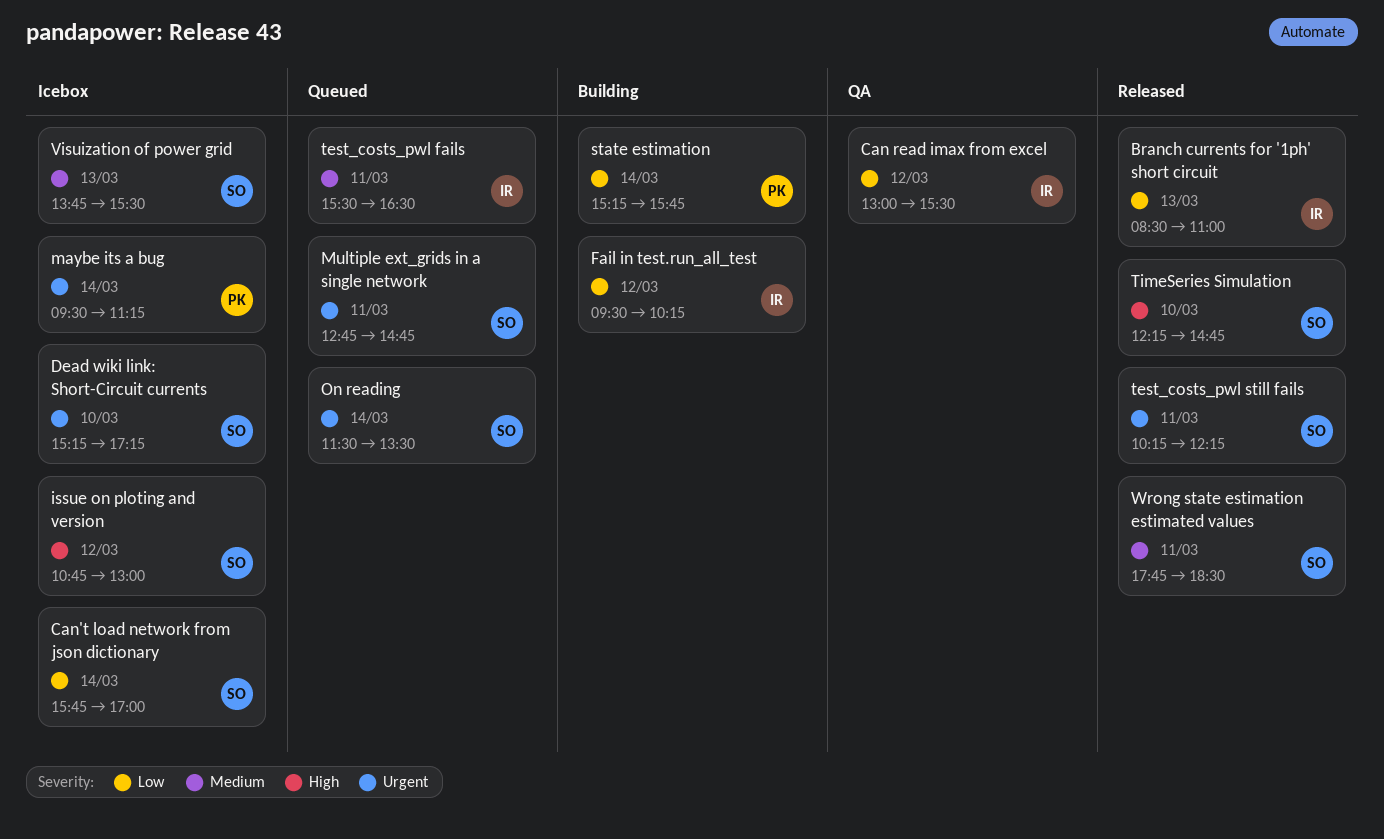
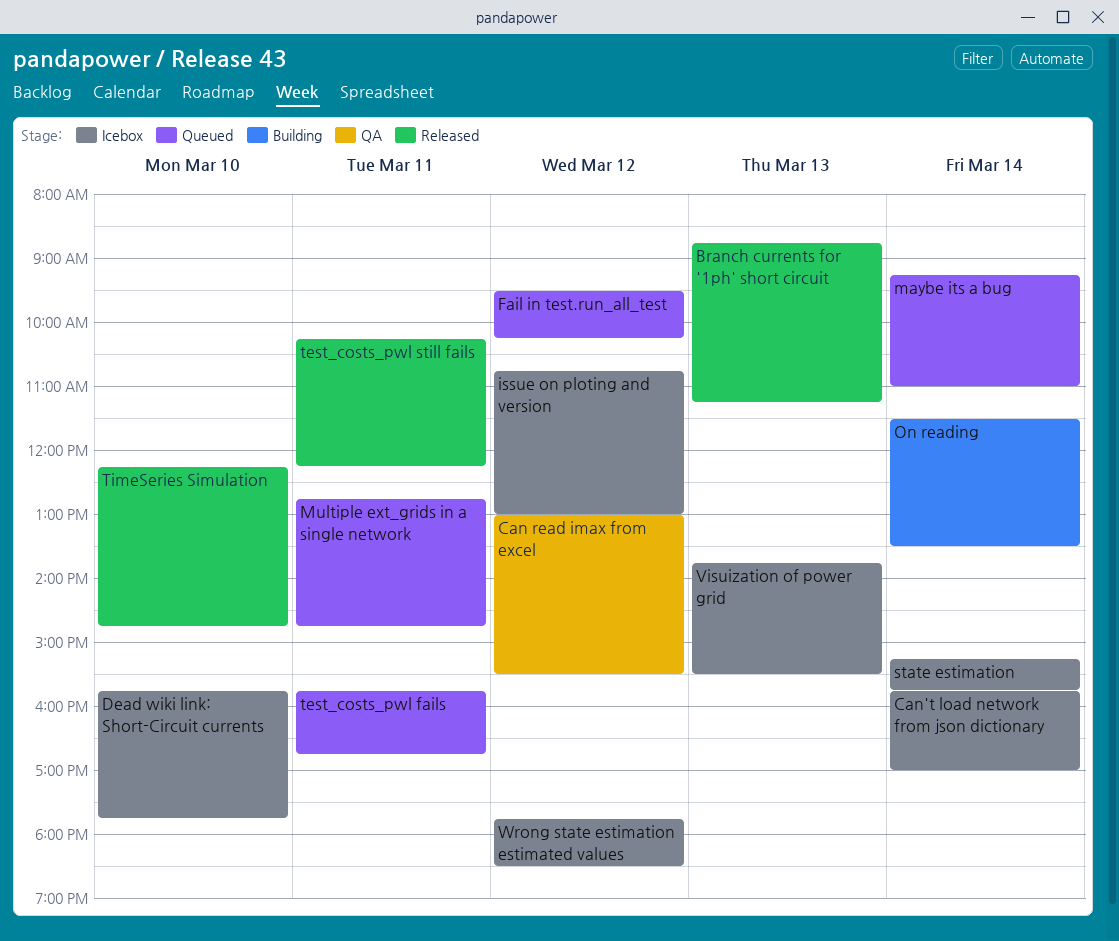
Branch currents for '1ph' short circuit, begins: 08:30 -> 08:45
Branch currents for '1ph' short circuit, ends: 11:00 -> 11:15
Dead wiki link: Short-Circuit currents, begins: 15:15 -> 15:45
Dead wiki link: Short-Circuit currents, ends: 17:15 -> 17:45
Fail in test.run_all_test, status: Building -> Queued
maybe its a bug, status: Icebox -> Queued
maybe its a bug, begins: 09:30 -> 09:15
maybe its a bug, ends: 11:15 -> 11:00
On reading, status: Queued -> Building
state estimation, status: Building -> Icebox
test_costs_pwl fails, begins: 15:30 -> 15:45
test_costs_pwl fails, ends: 16:30 -> 16:45
Wrong state estimation estimated values, status: Released -> Icebox
Wrong state estimation estimated values, day: Mar 11 -> Mar 12

